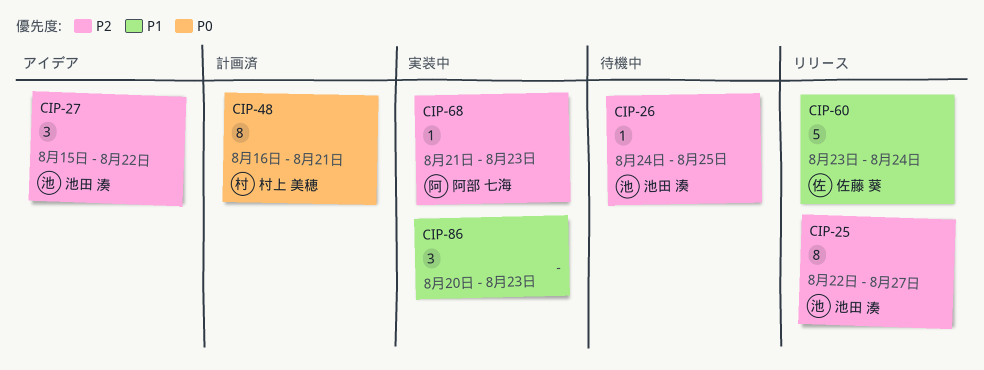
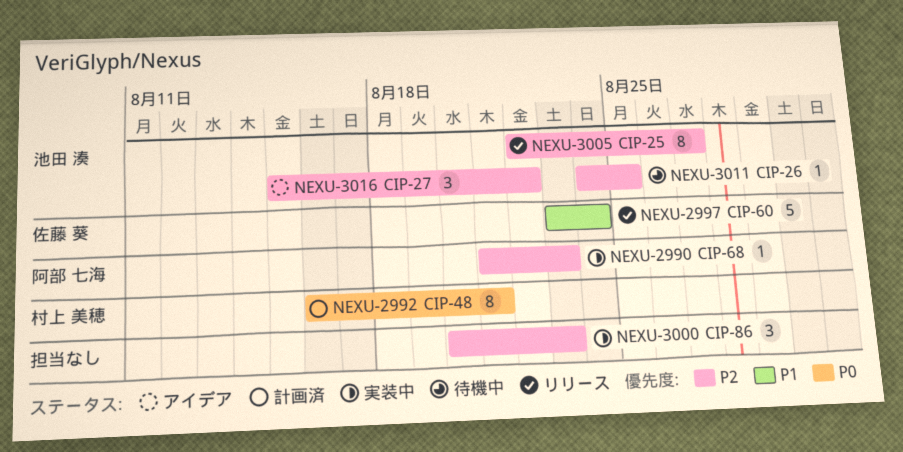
CIP-86, priority: P1 -> P2

